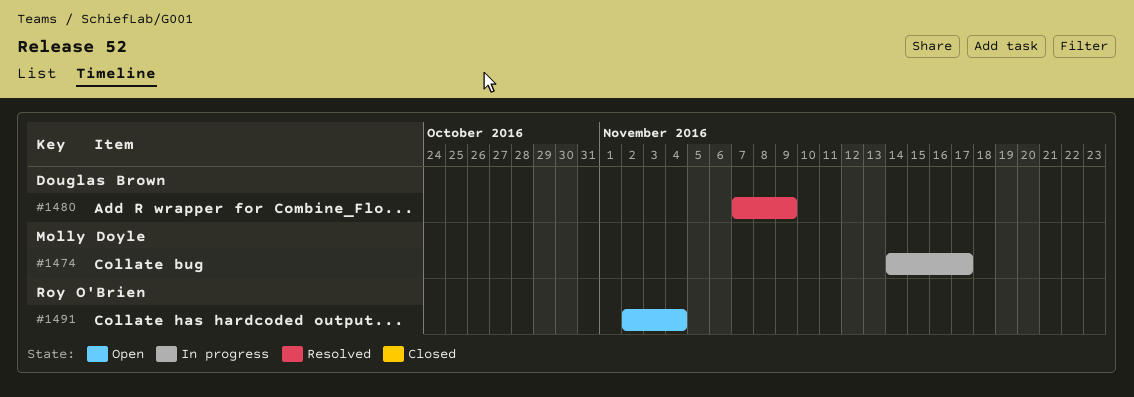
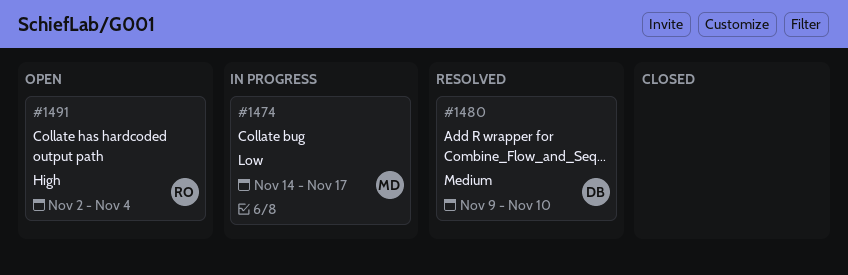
#1480, start: Nov 7 -> Nov 9
#1480, due: Nov 9 -> Nov 10

